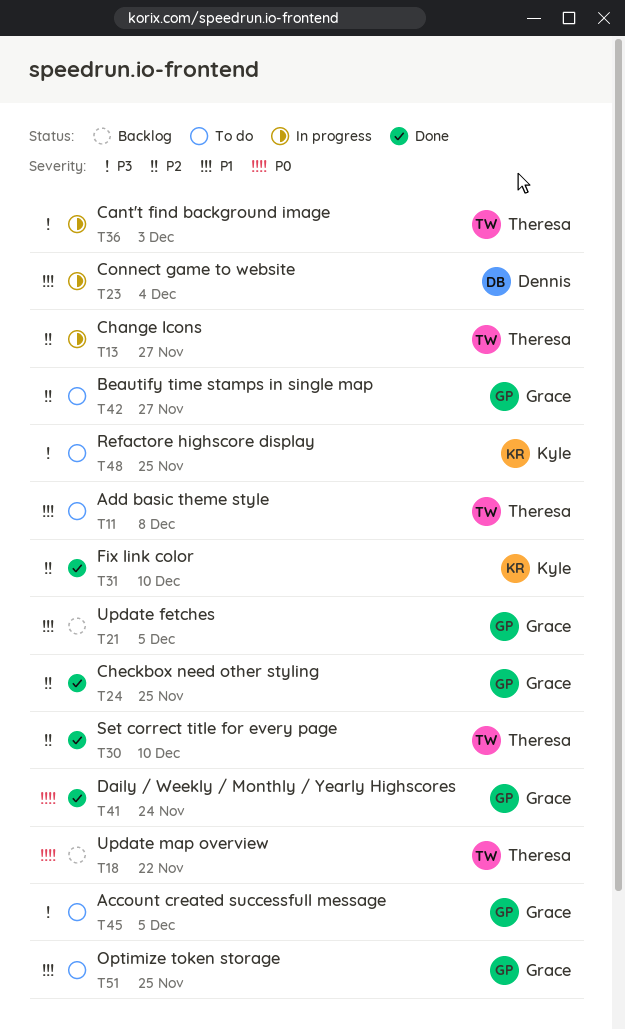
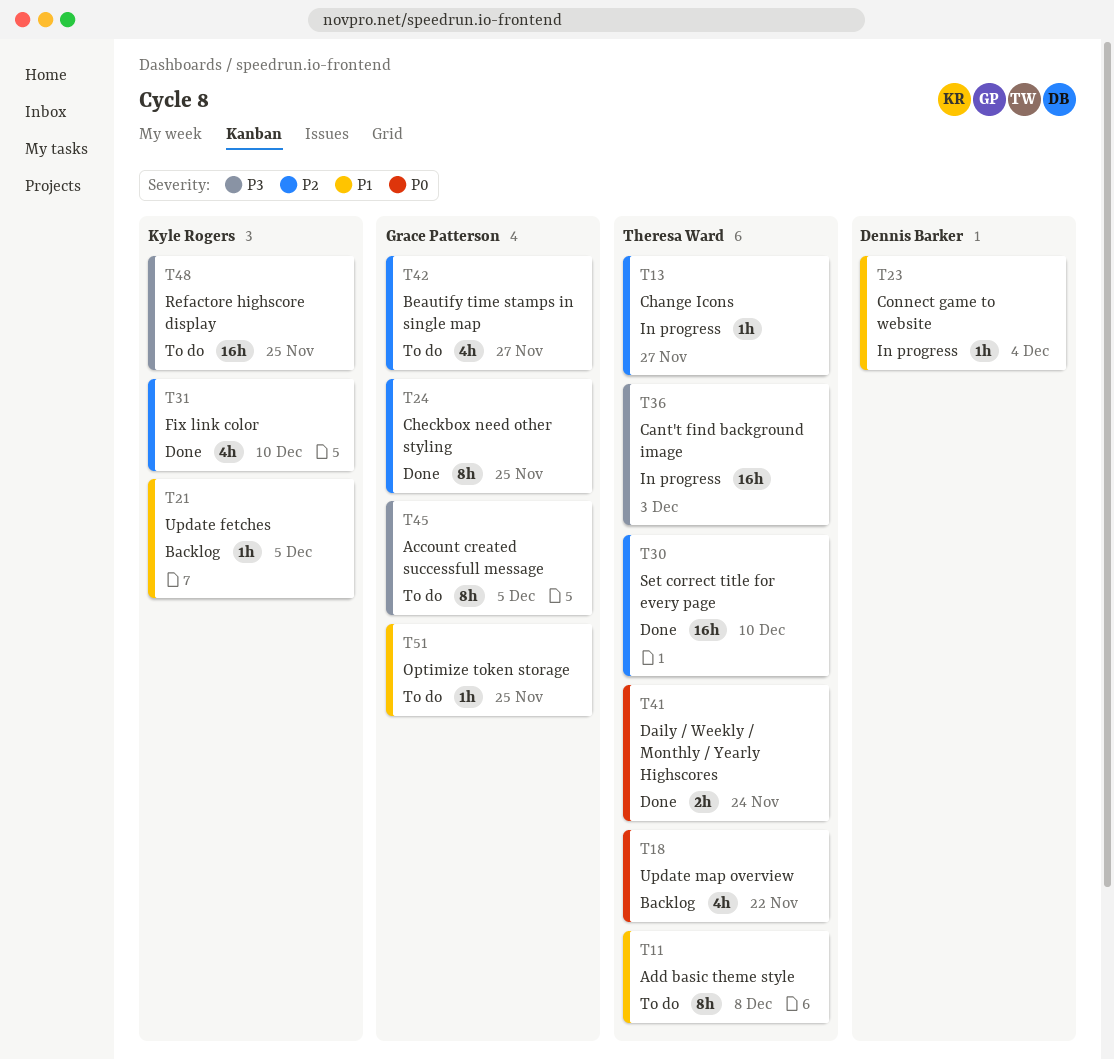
T21, owner: Grace Patterson -> Kyle Rogers
T41, owner: Grace Patterson -> Theresa Ward

